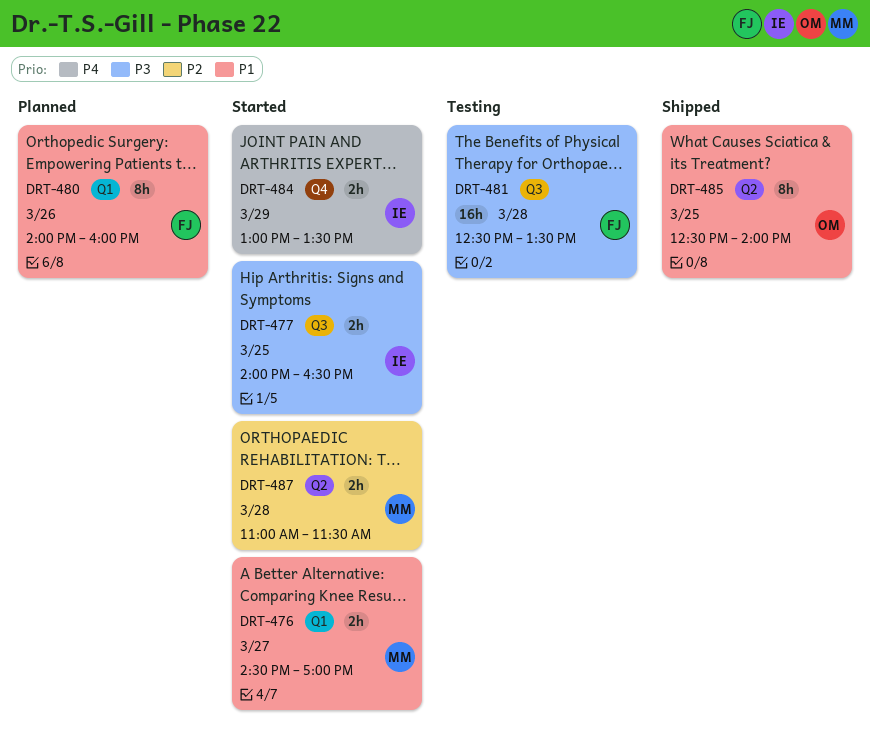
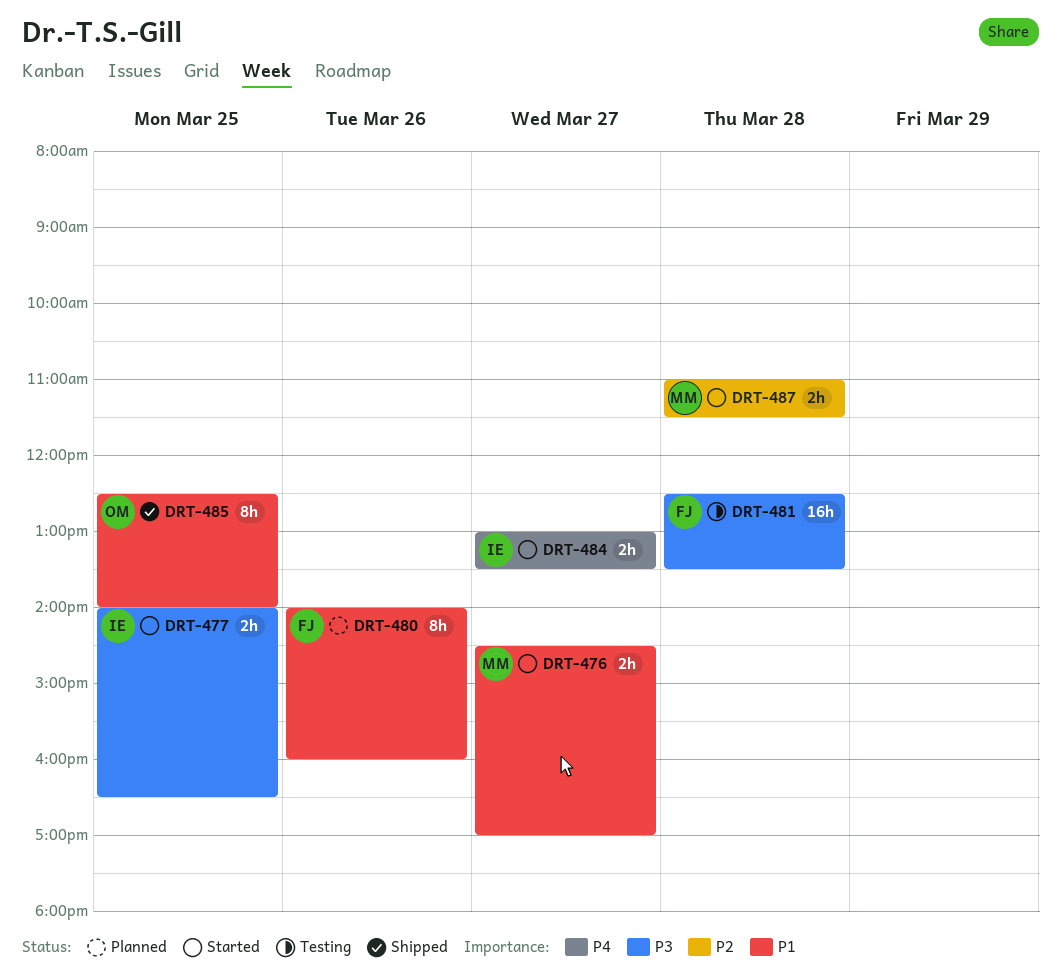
DRT-484, day: Mar 29 -> Mar 27

